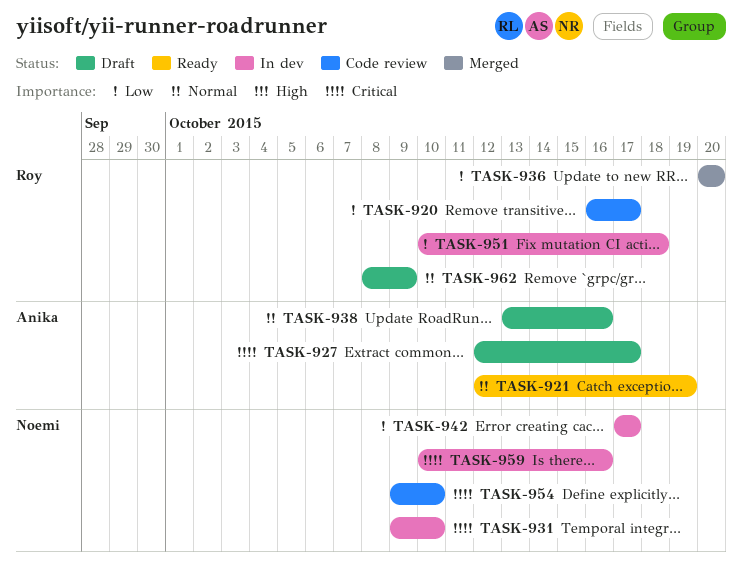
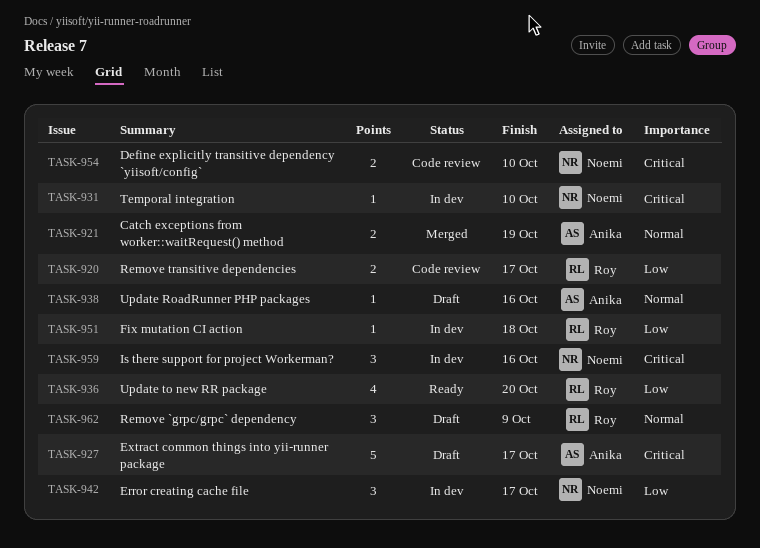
TASK-921, status: Ready -> Merged
TASK-936, status: Merged -> Ready

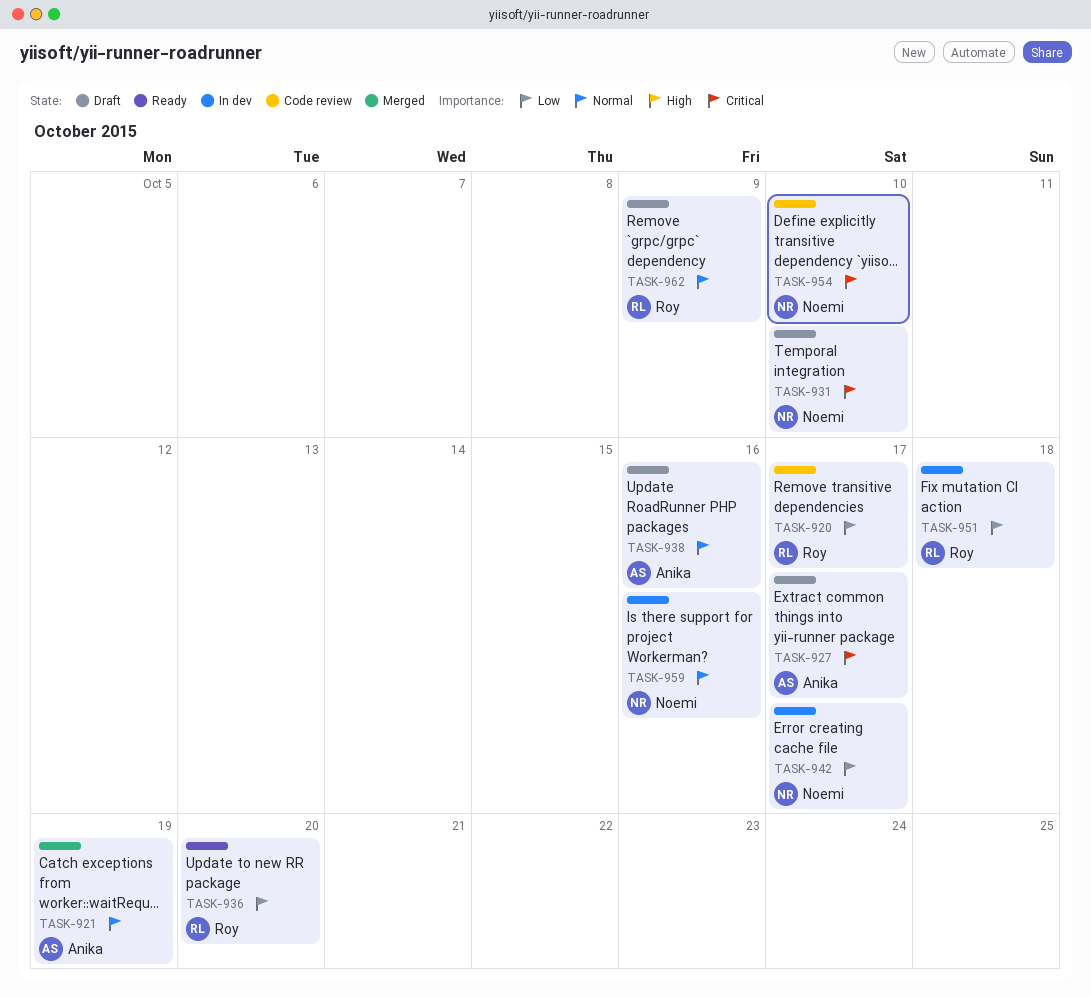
TASK-931, status: In dev -> Draft
TASK-959, priority: Critical -> Normal

